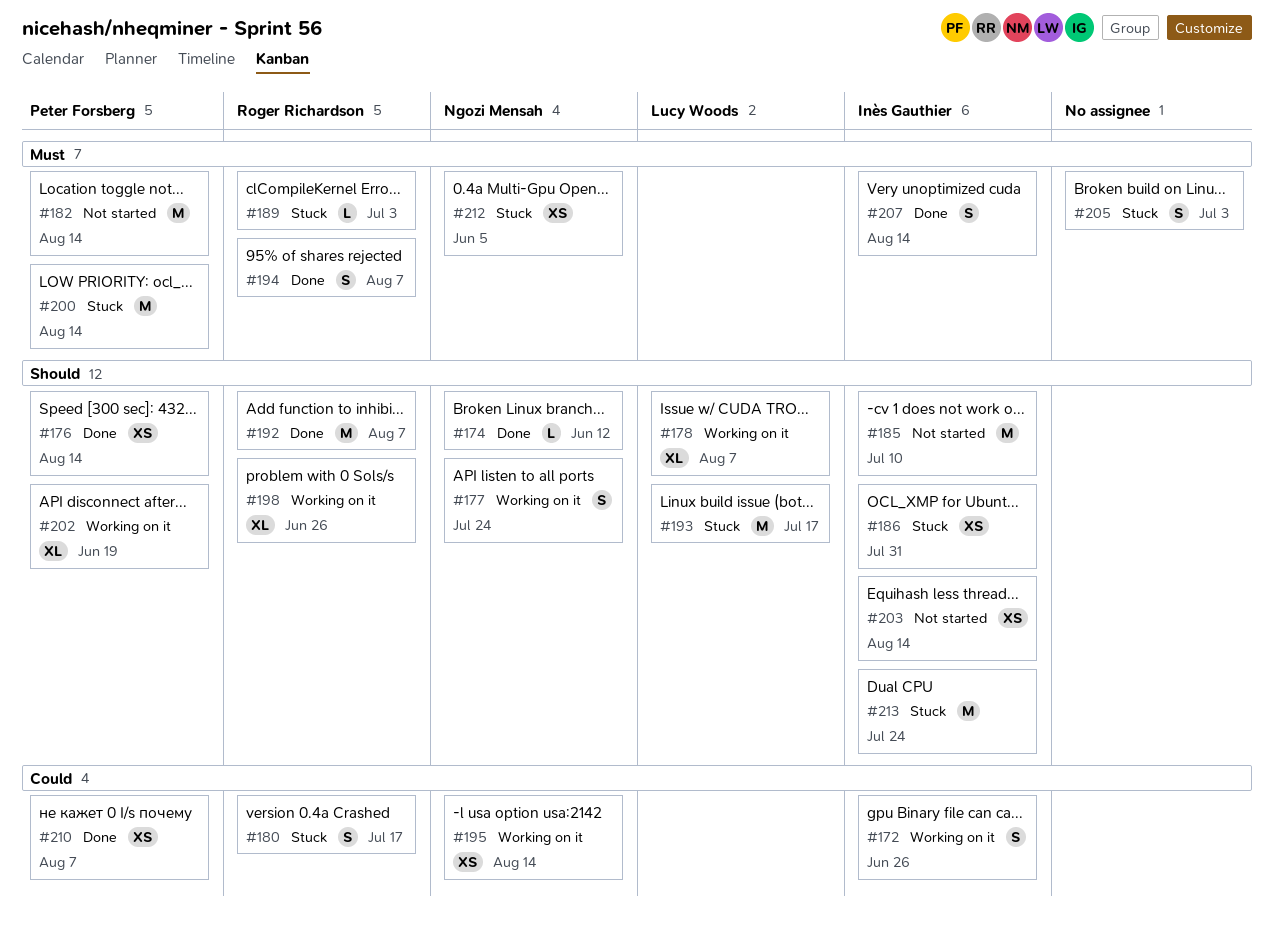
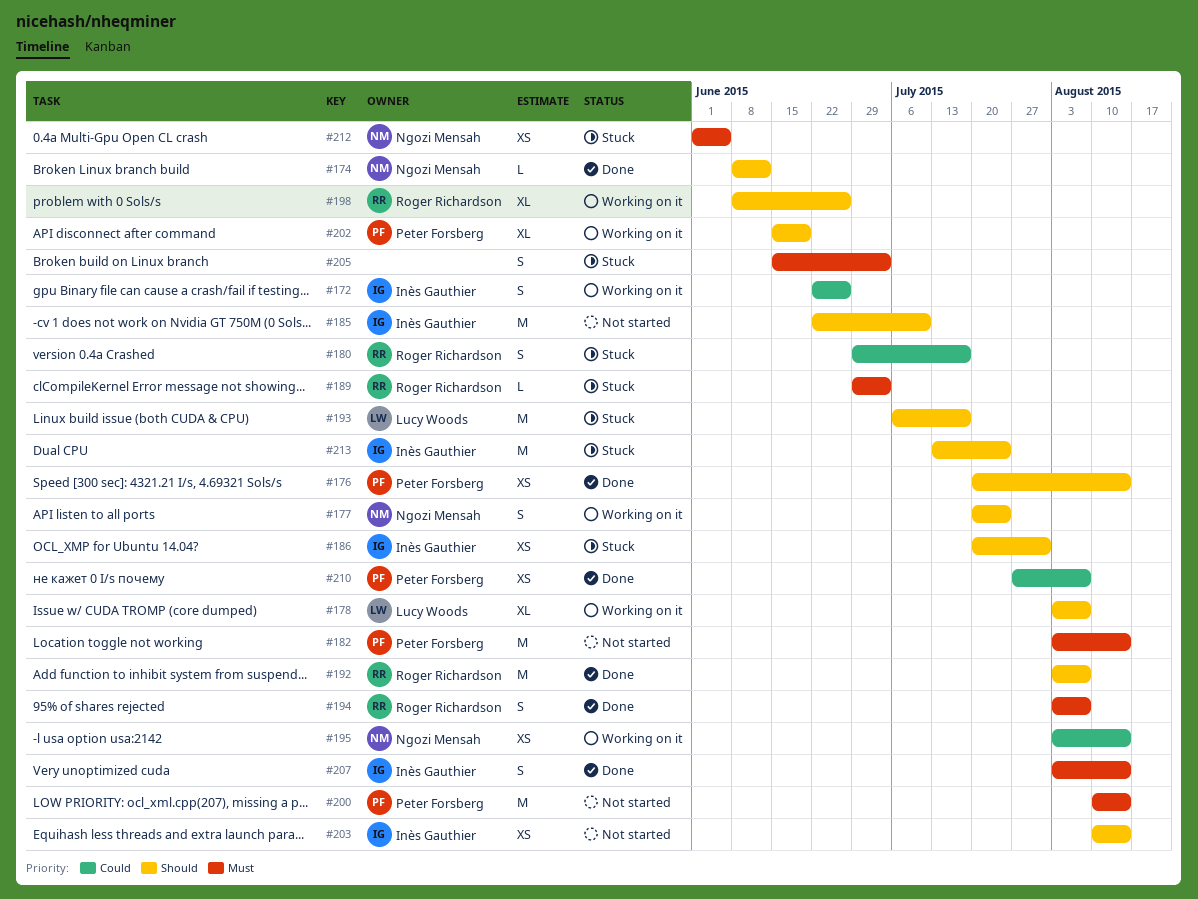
#200, status: Stuck -> Not started

